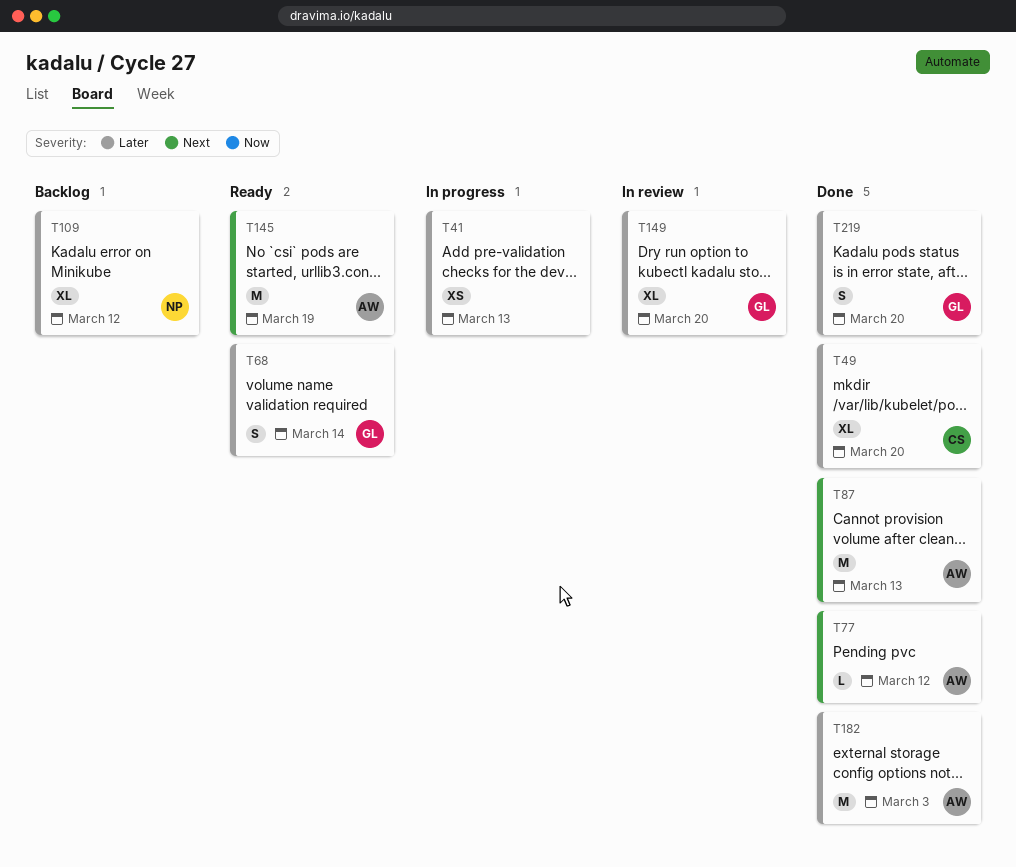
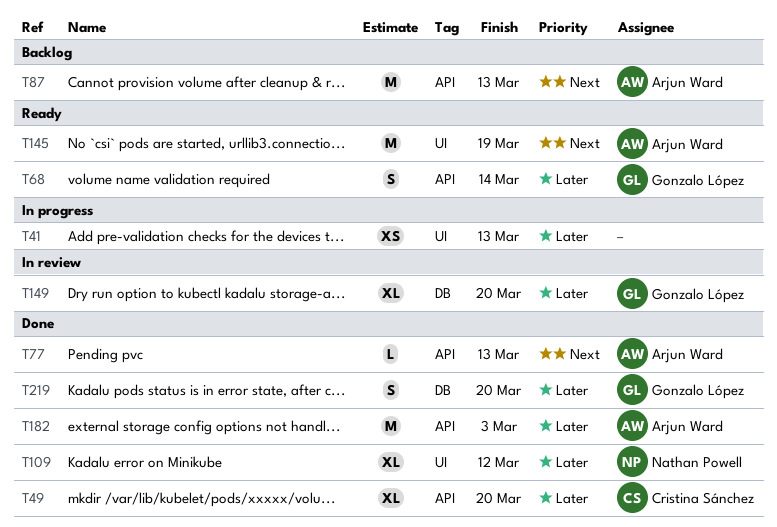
T77, due: Mar 12 -> Mar 13
T87, status: Done -> Backlog
T109, status: Backlog -> Done

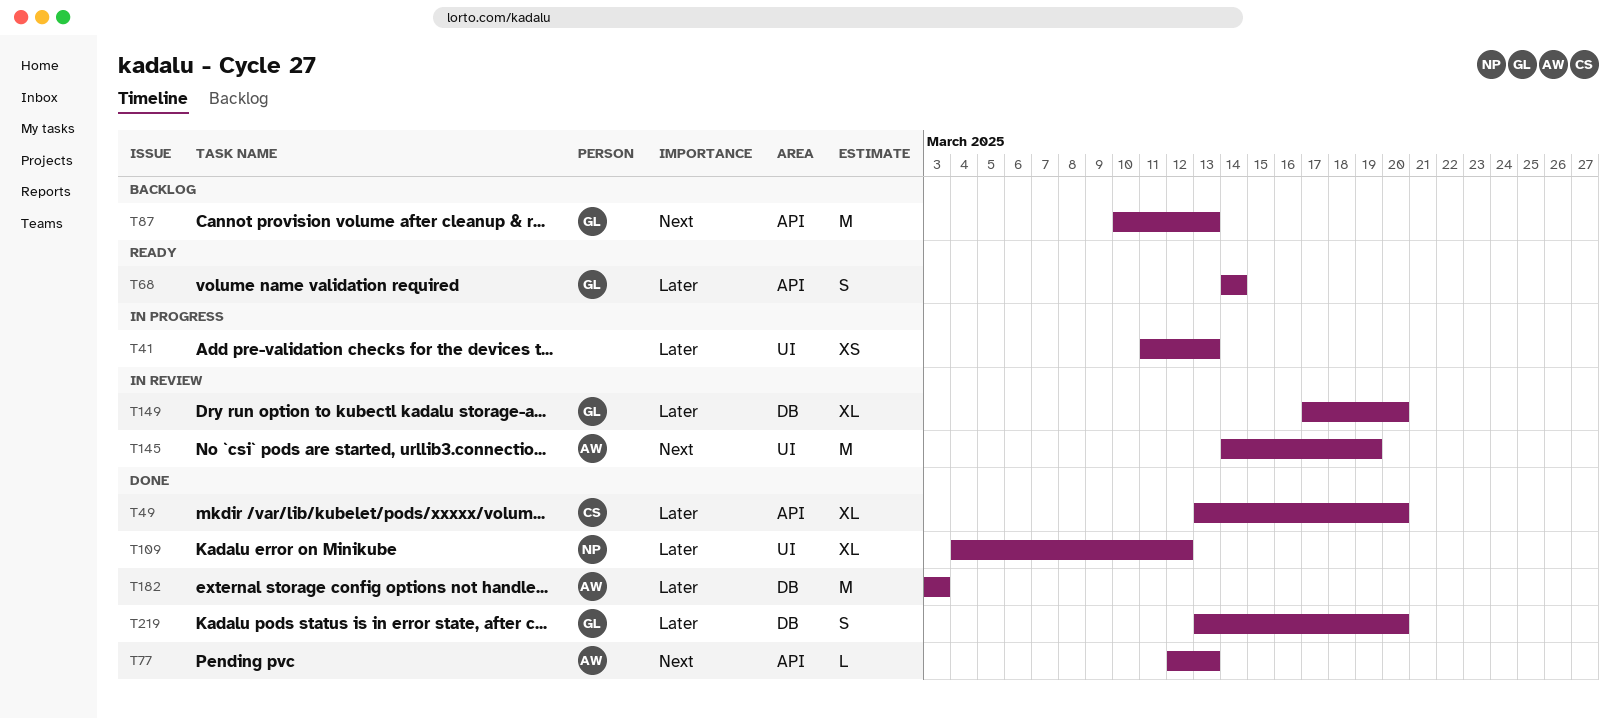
T87, owner: Arjun Ward -> Gonzalo López
T145, status: Ready -> In review
T182, label: API -> DB

